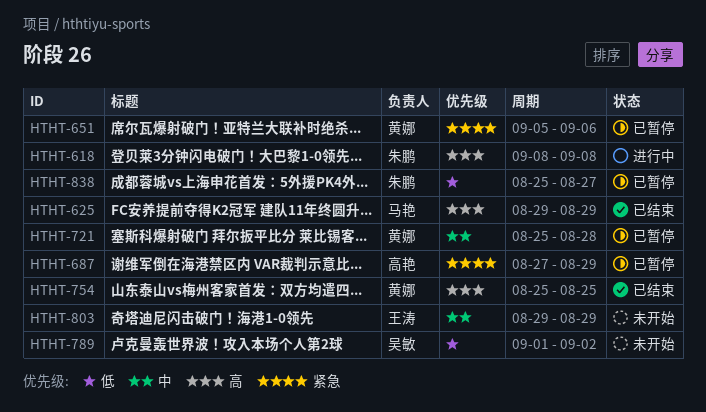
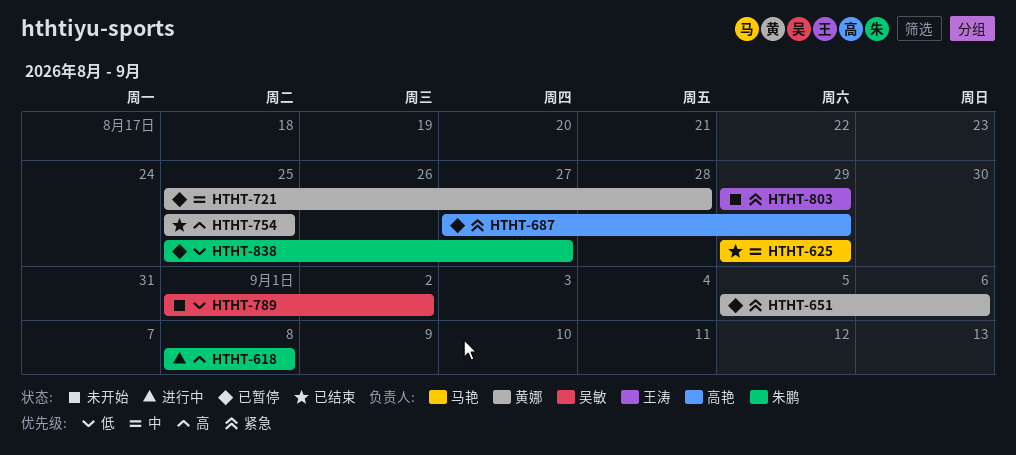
HTHT-625, priority: 高 -> 中
HTHT-803, priority: 中 -> 紧急

